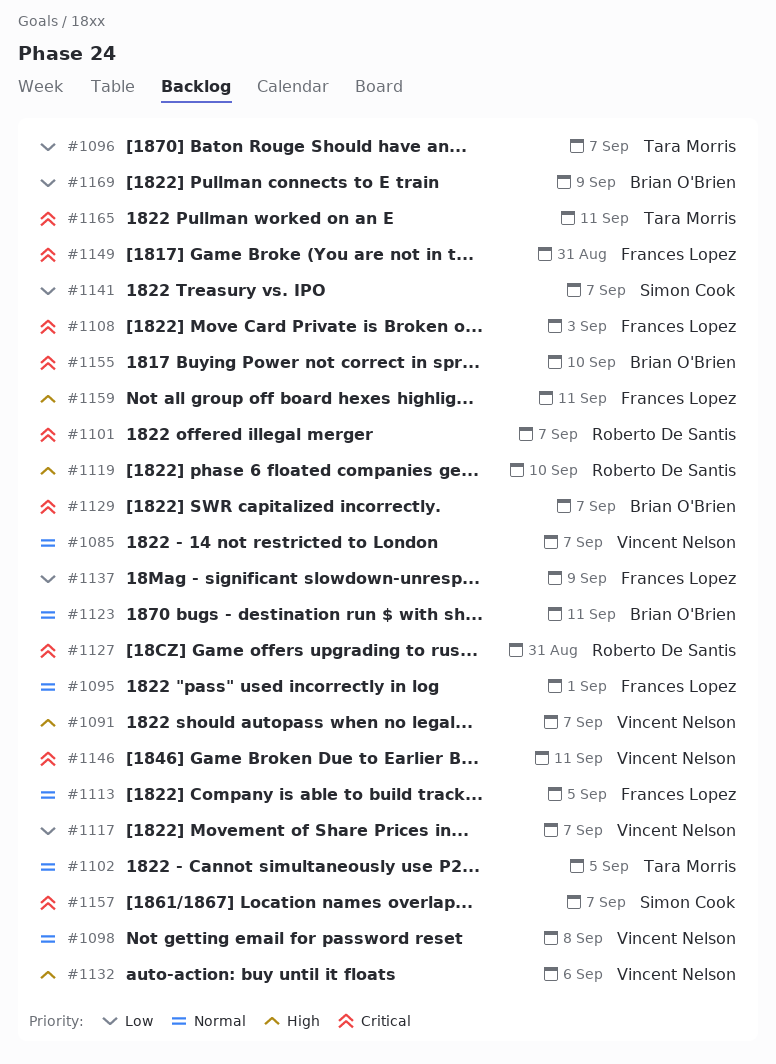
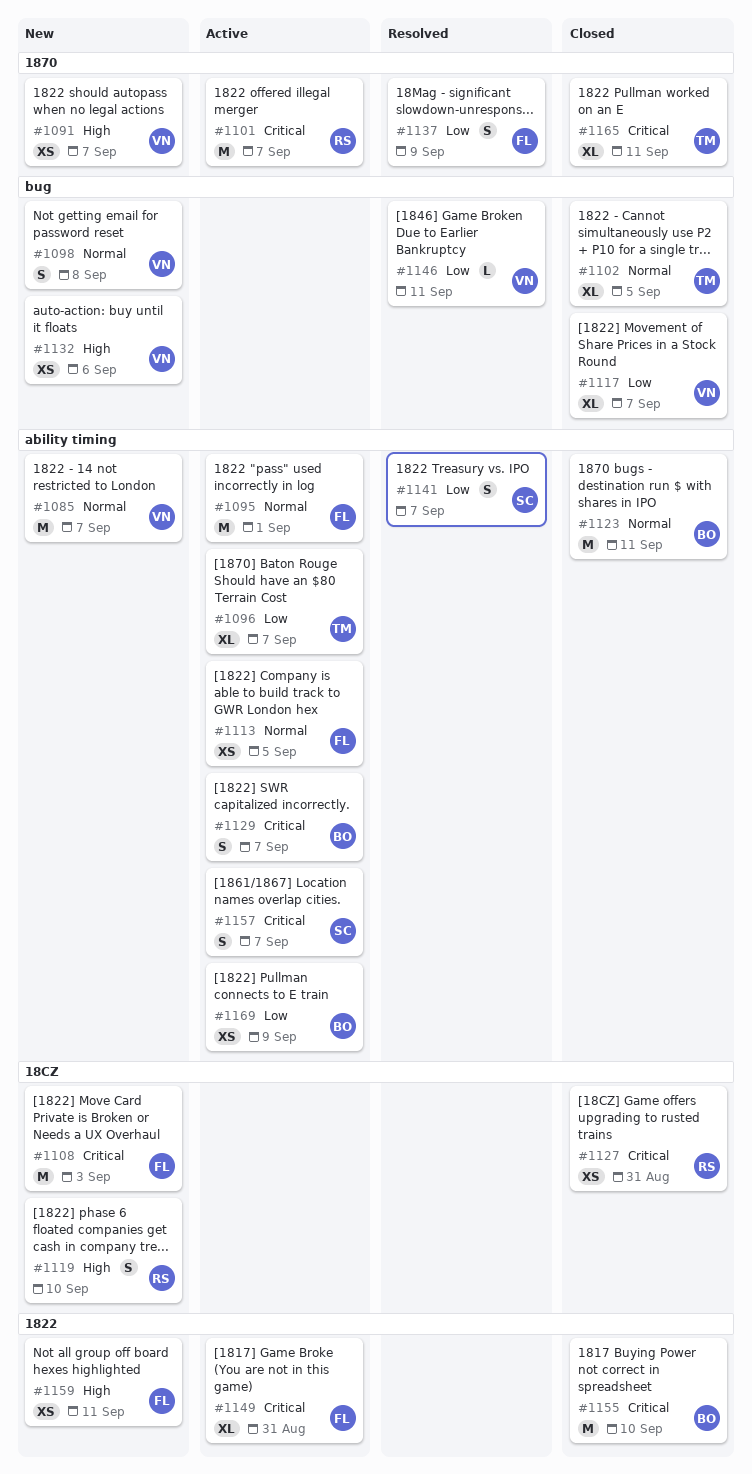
#1146, priority: Critical -> Low

